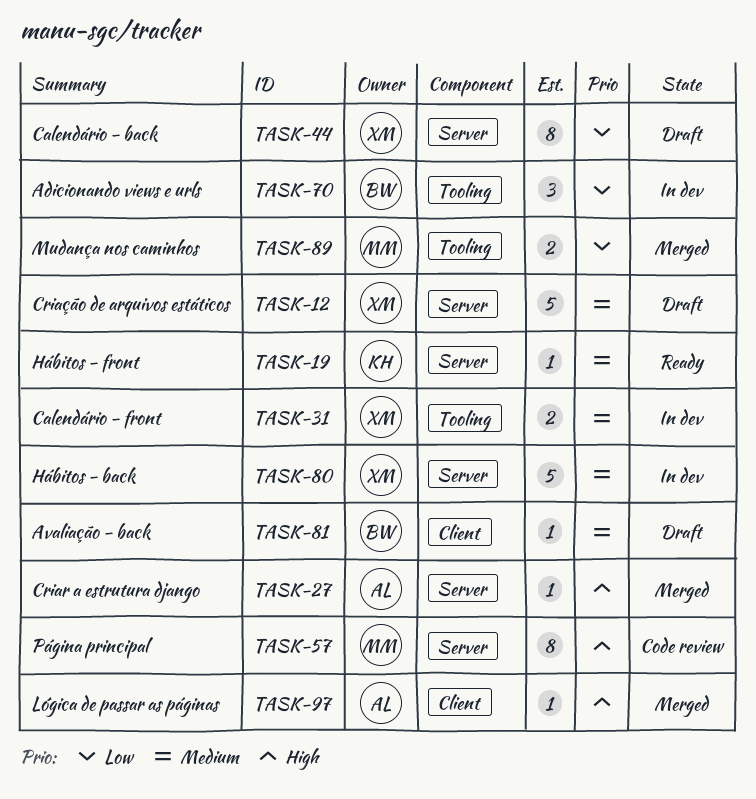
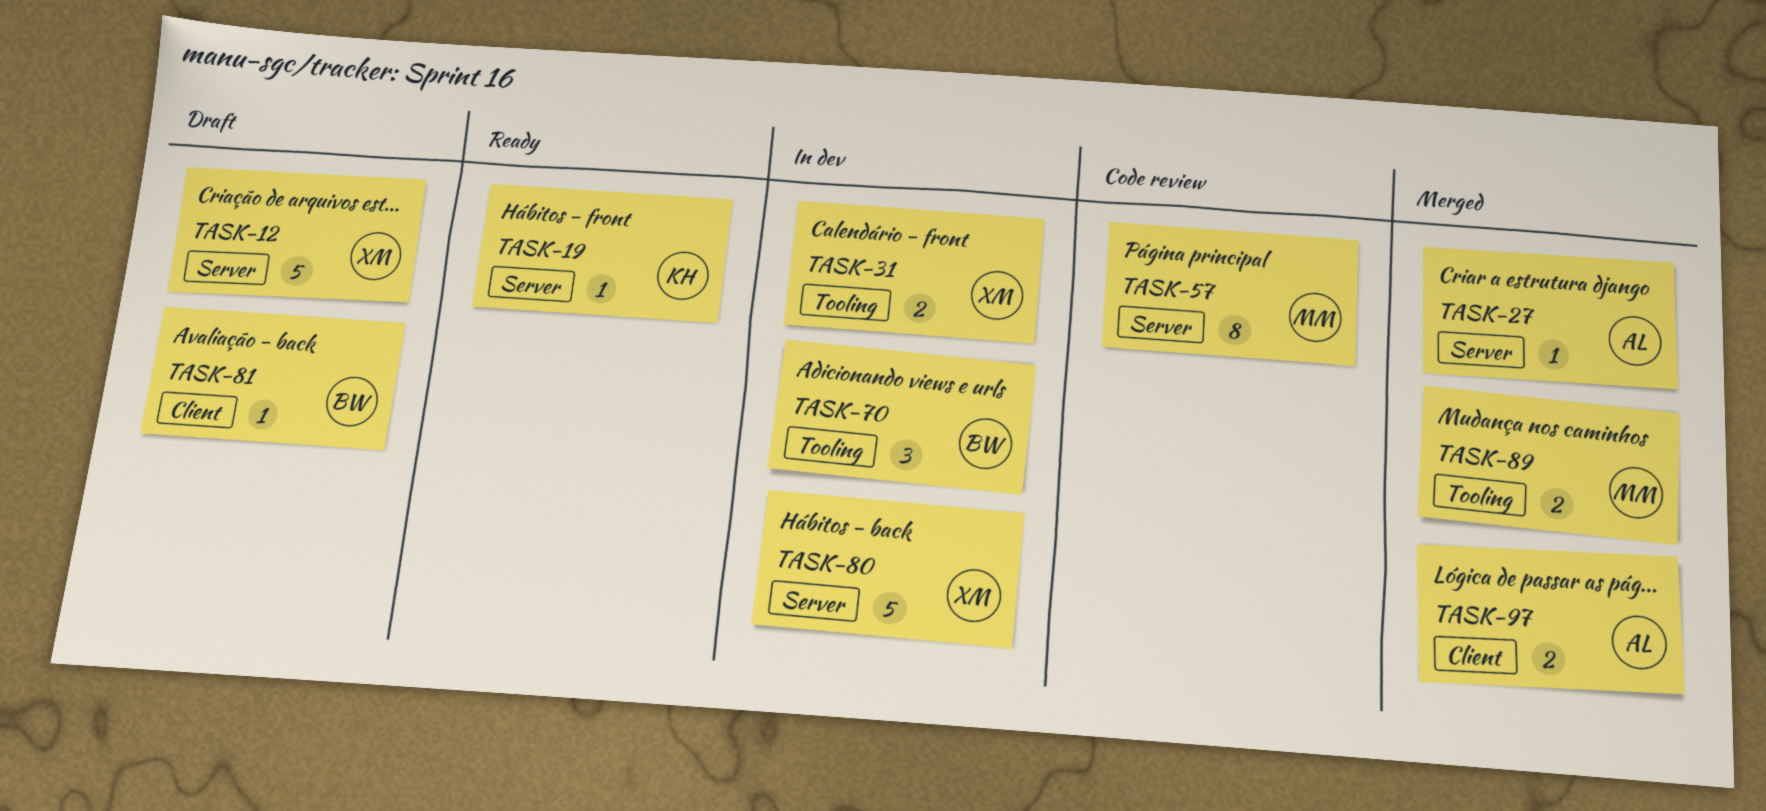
TASK-44: present -> none
TASK-97, estimate: 1 -> 2

